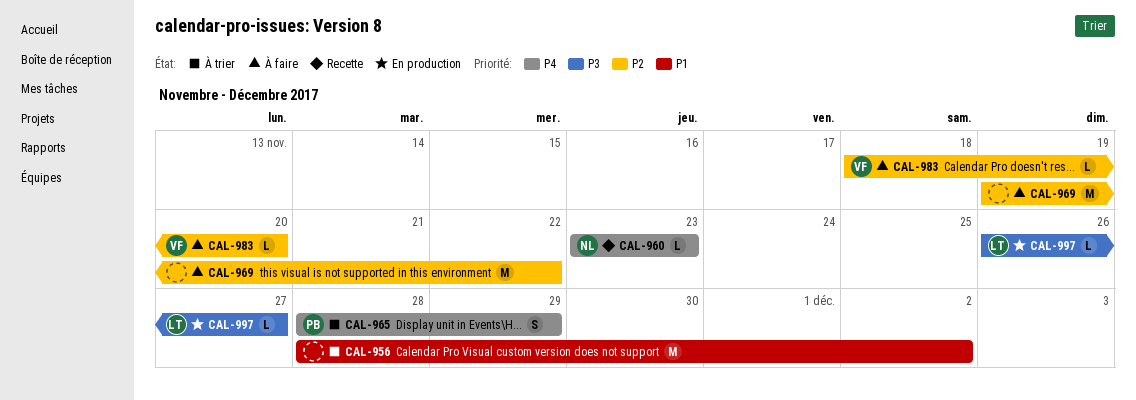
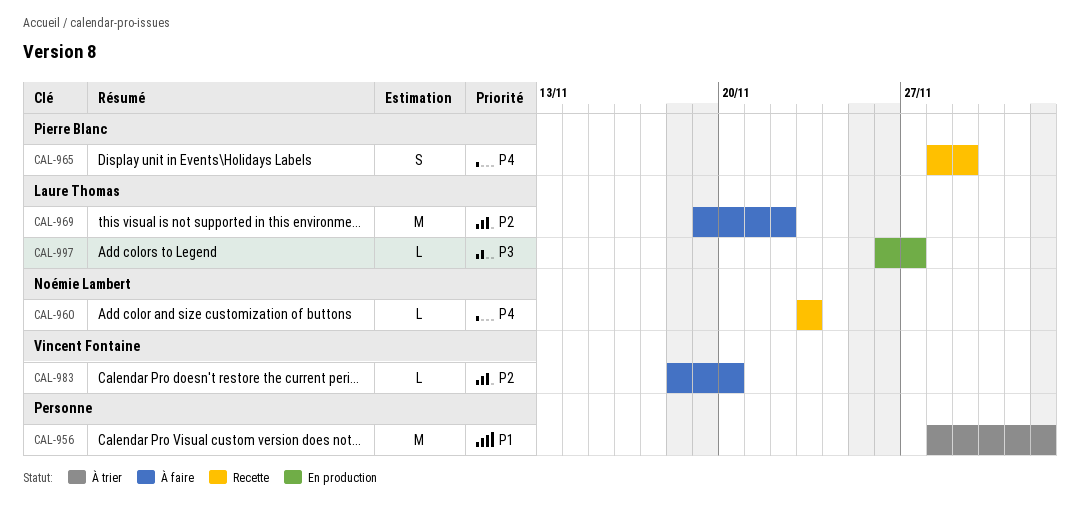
CAL-965, status: À trier -> Recette
CAL-969, owner: none -> Laure Thomas

